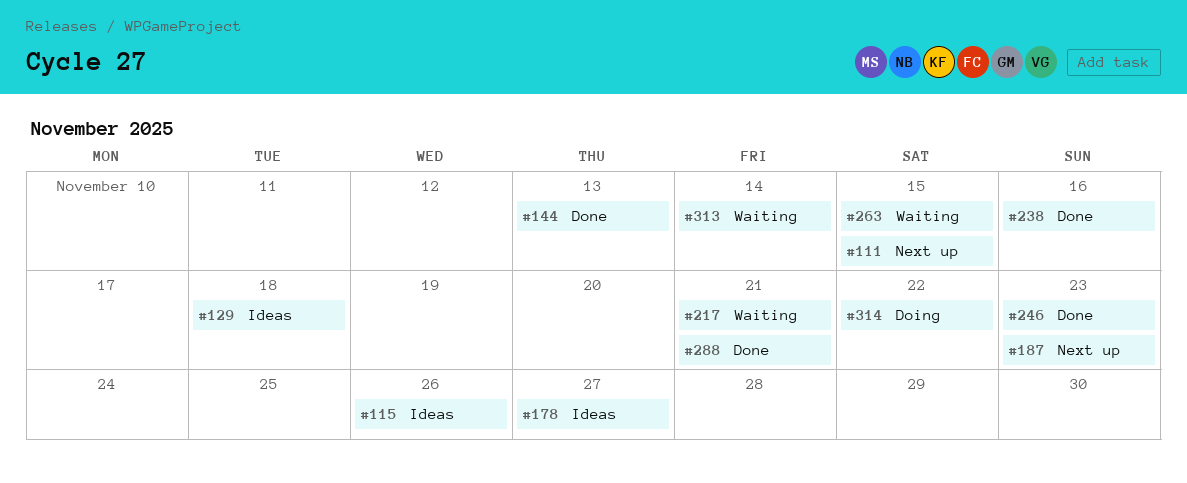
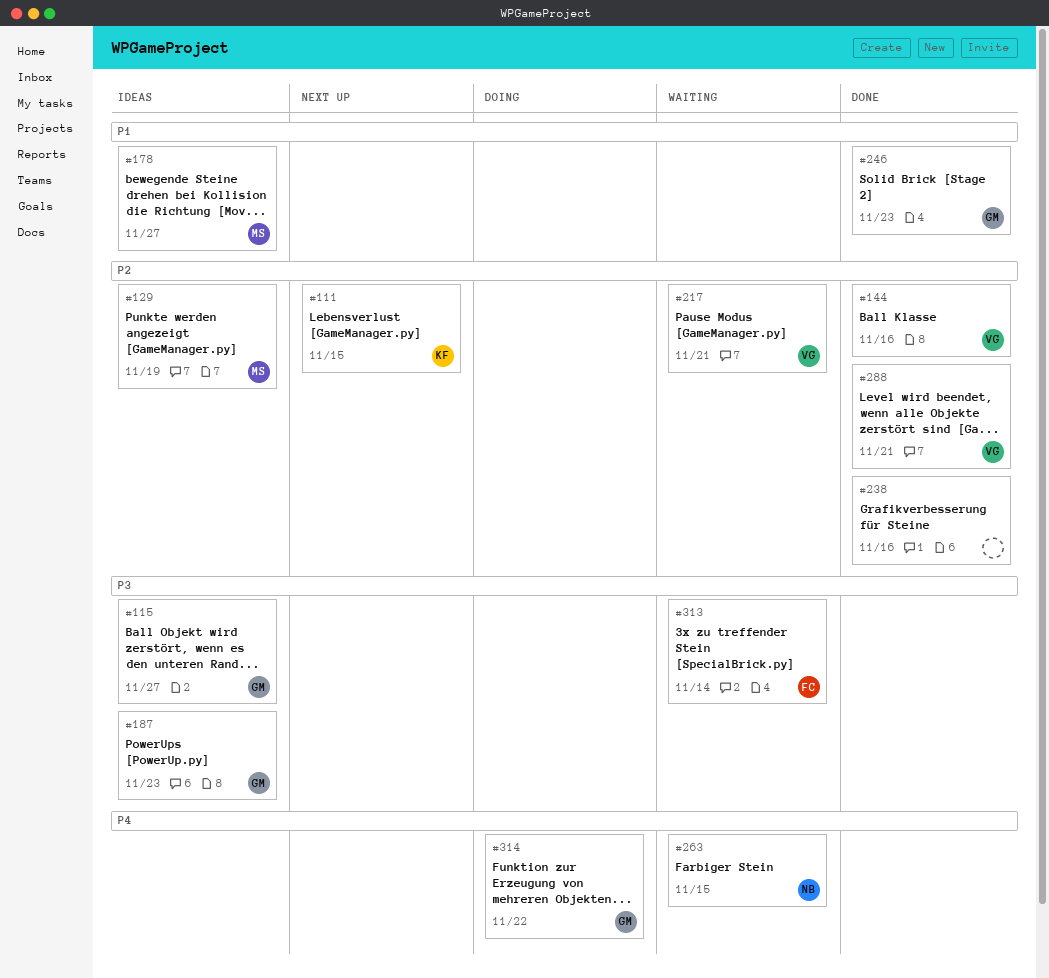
#115, due: Nov 26 -> Nov 27
#129, due: Nov 18 -> Nov 19
#144, due: Nov 13 -> Nov 16
#187, status: Next up -> Ideas

